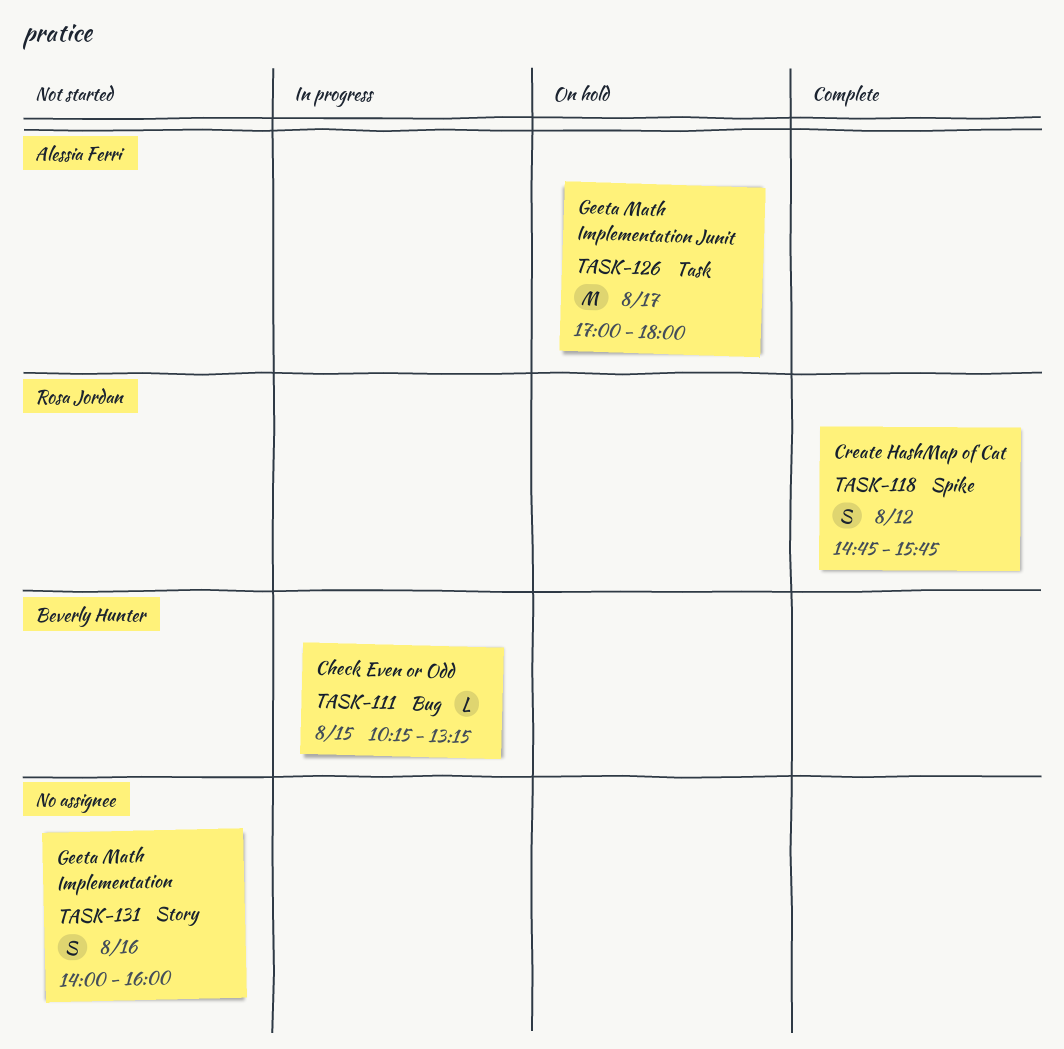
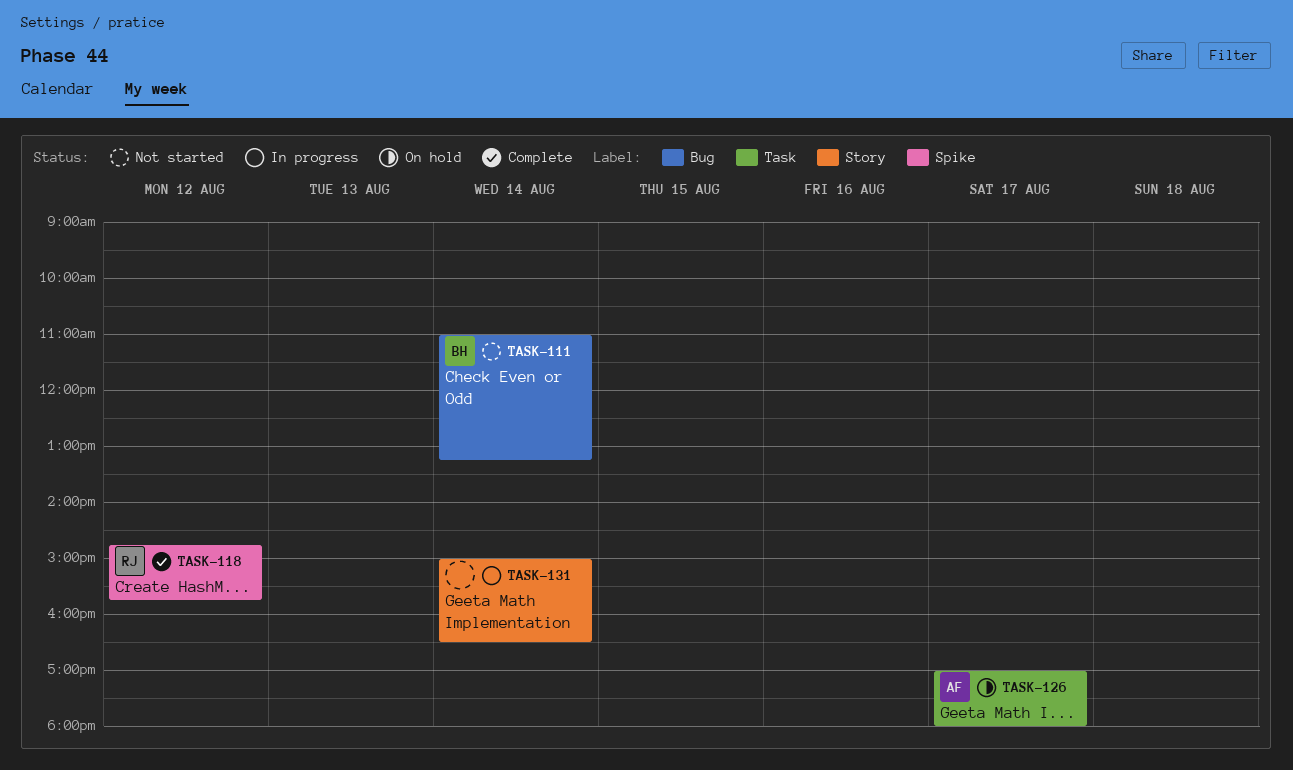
TASK-111, status: In progress -> Not started
TASK-111, day: Aug 15 -> Aug 14
TASK-111, begins: 10:15 -> 11:00
TASK-131, status: Not started -> In progress
TASK-131, day: Aug 16 -> Aug 14
TASK-131, begins: 14:00 -> 15:00
TASK-131, ends: 16:00 -> 16:30

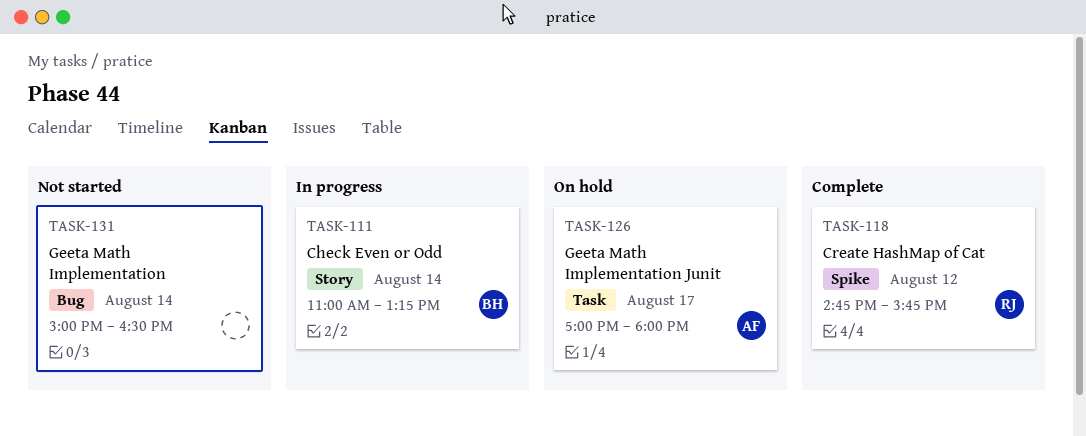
TASK-111, status: Not started -> In progress
TASK-111, label: Bug -> Story
TASK-131, status: In progress -> Not started
TASK-131, label: Story -> Bug

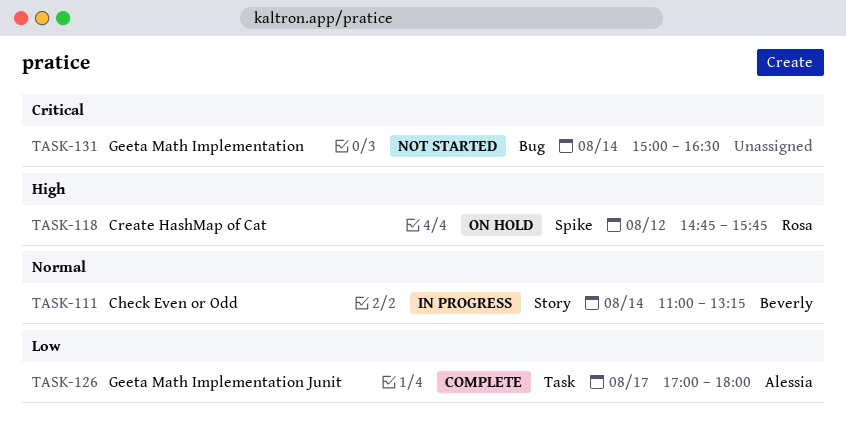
TASK-118, status: Complete -> On hold
TASK-126, status: On hold -> Complete

